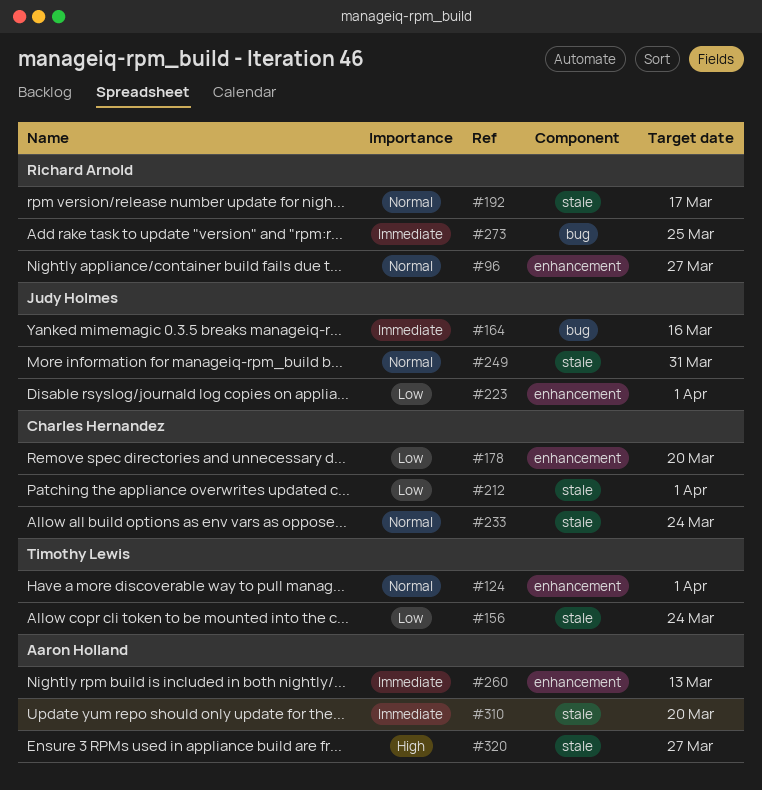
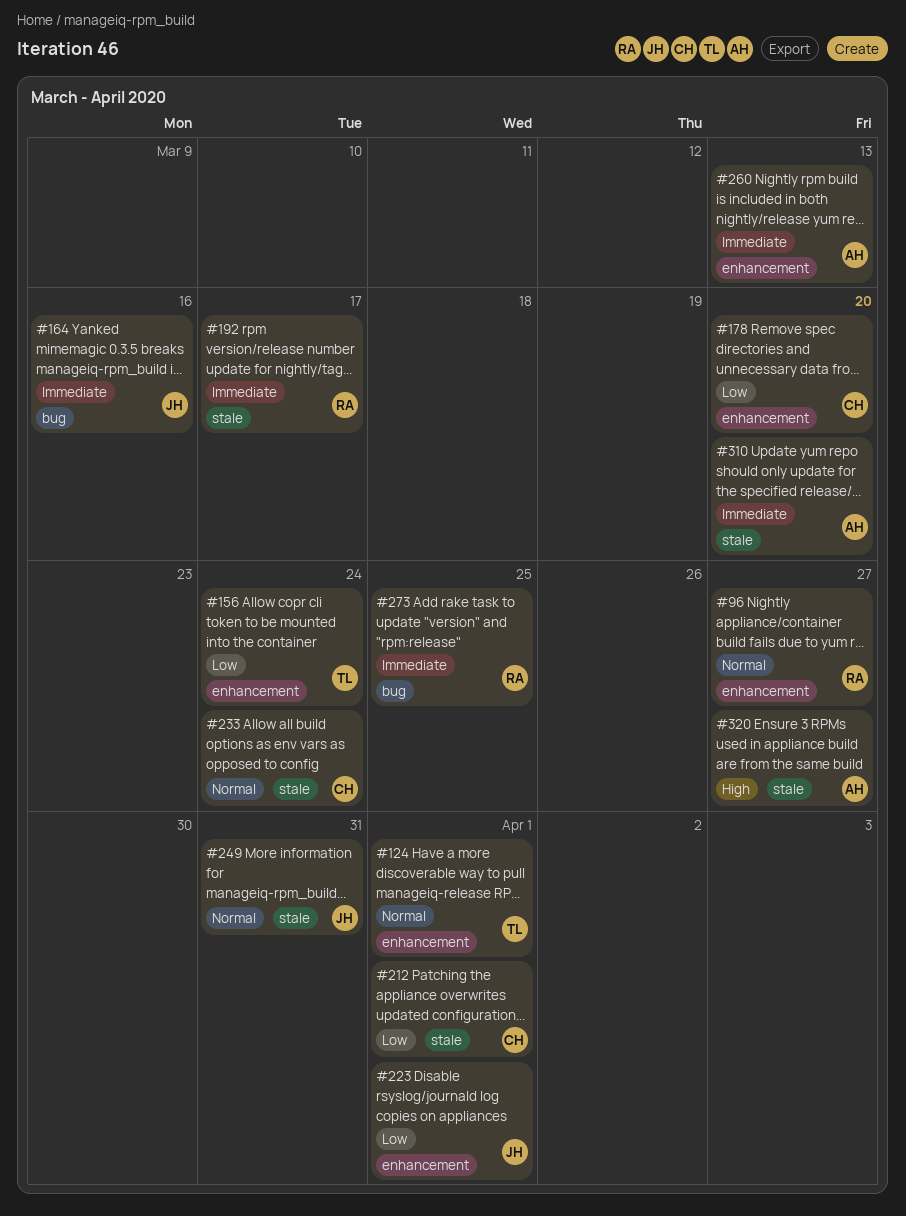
#156, label: stale -> enhancement
#192, priority: Normal -> Immediate

